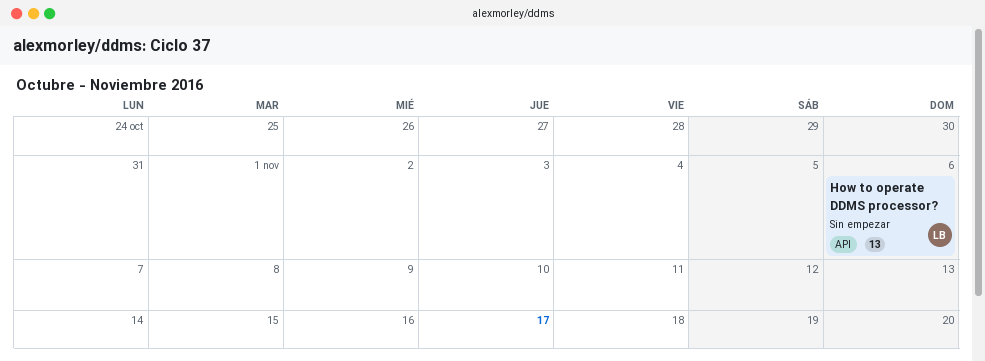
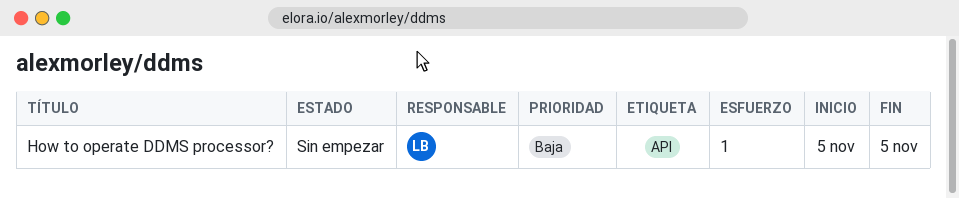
How to operate DDMS processor?, estimate: 13 -> 1
How to operate DDMS processor?, due: Nov 6 -> Nov 5

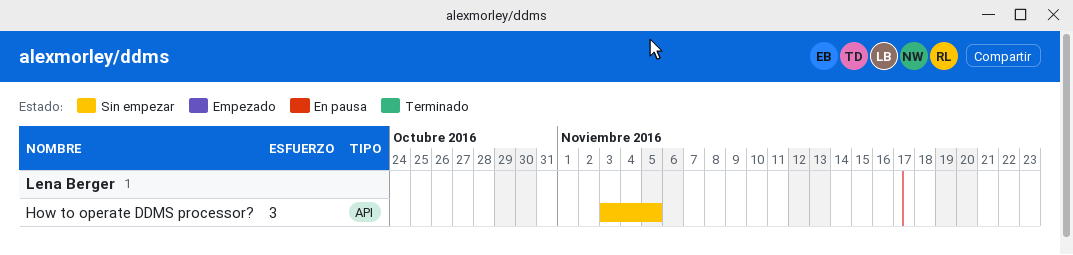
How to operate DDMS processor?, estimate: 1 -> 3
How to operate DDMS processor?, start: Nov 5 -> Nov 3

